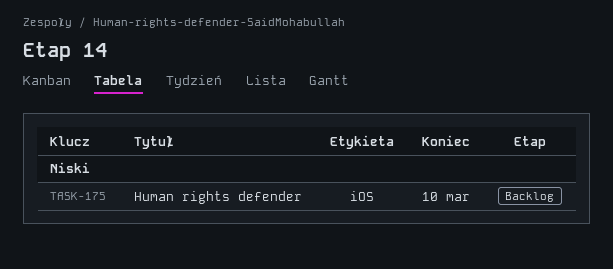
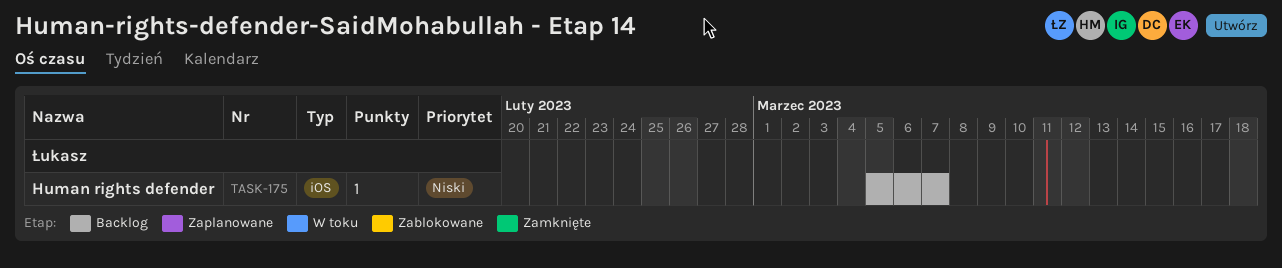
TASK-175, due: Mar 10 -> Mar 7

